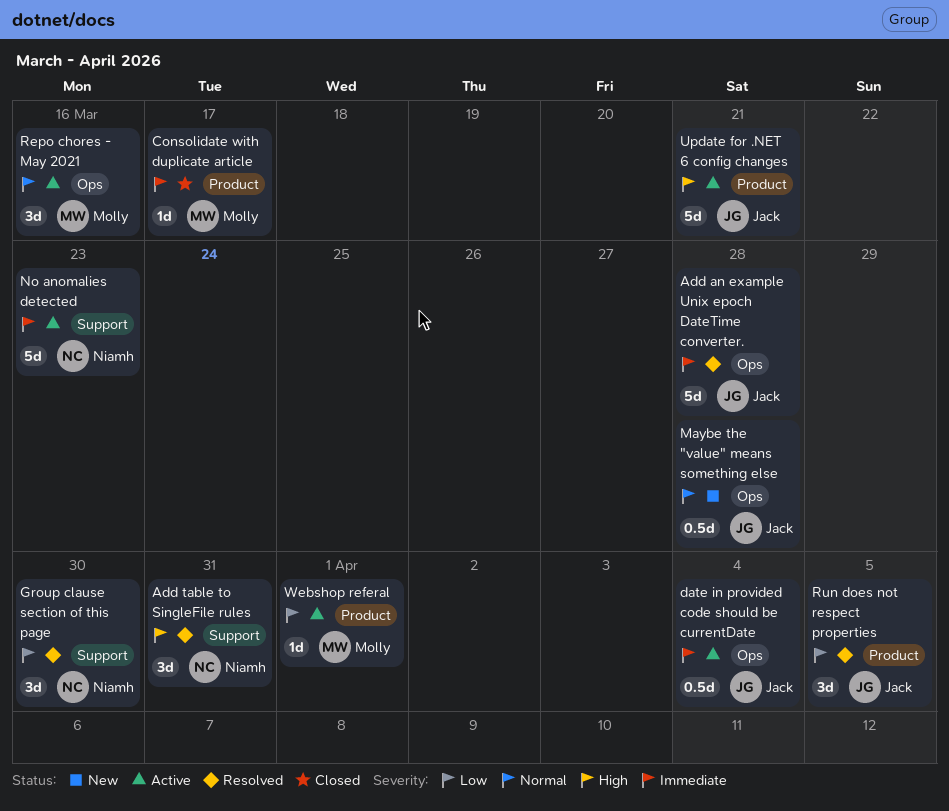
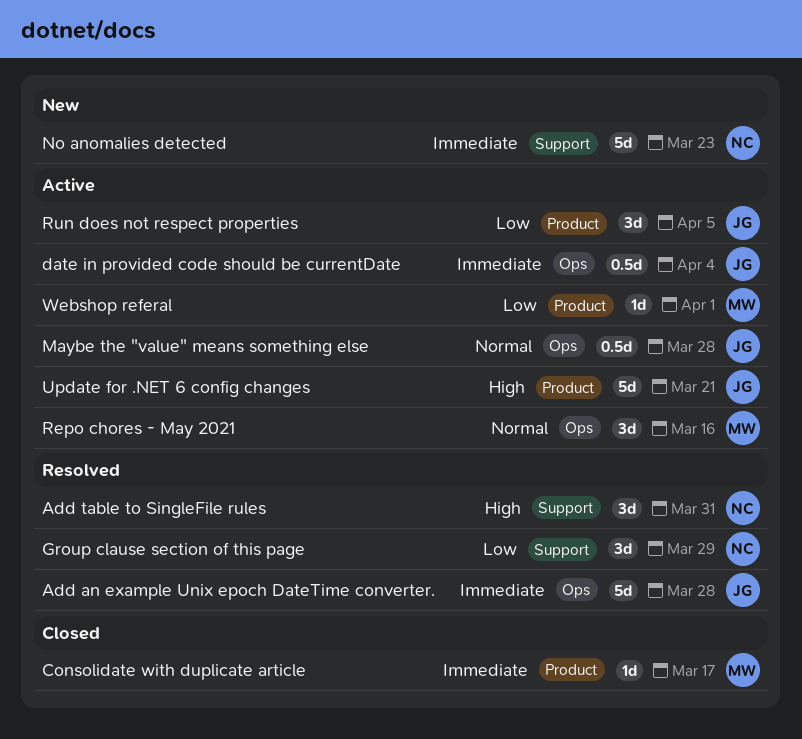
Group clause section of this page, due: Mar 30 -> Mar 29
Maybe the "value" means something else, status: New -> Active
No anomalies detected, status: Active -> New
Run does not respect properties, status: Resolved -> Active

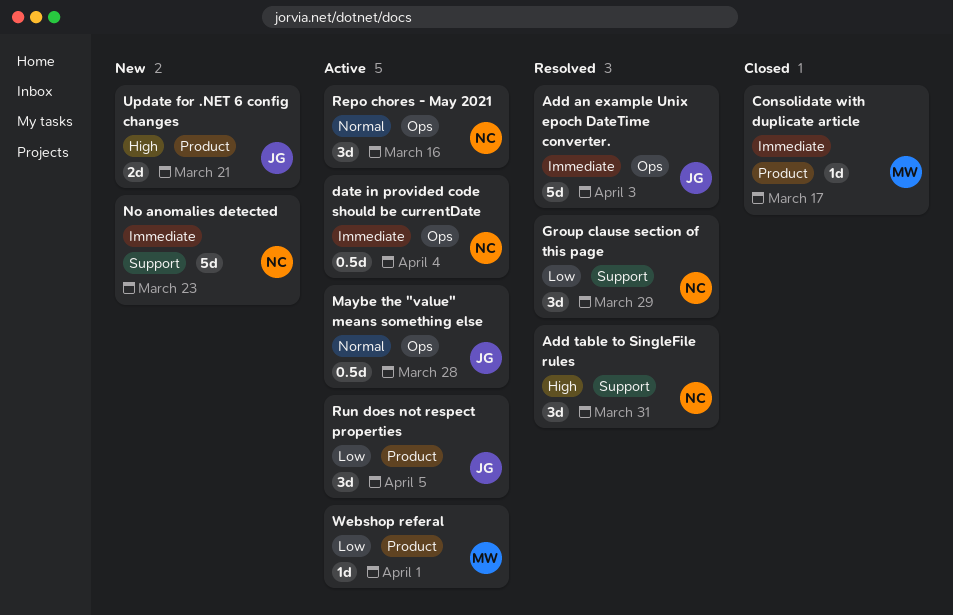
Add an example Unix epoch DateTime converter., due: Mar 28 -> Apr 3
date in provided code should be currentDate, owner: JG -> NC
Repo chores - May 2021, owner: MW -> NC
Update for .NET 6 config changes, status: Active -> New
Update for .NET 6 config changes, estimate: 5d -> 2d

